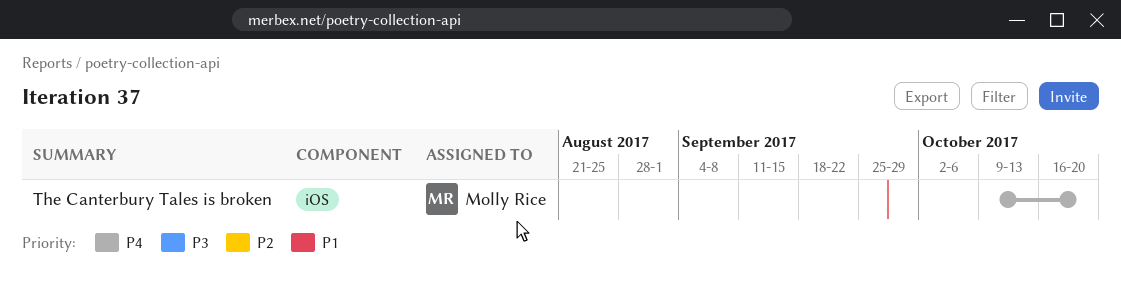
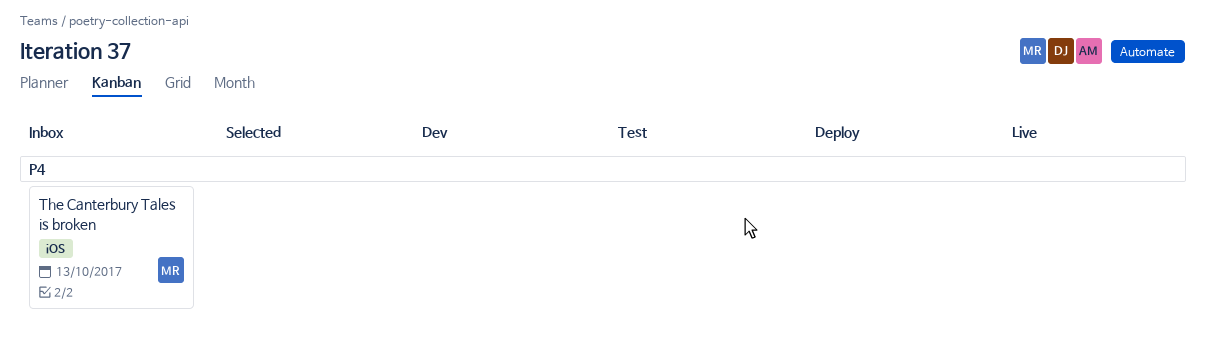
The Canterbury Tales is broken, due: Oct 20 -> Oct 13

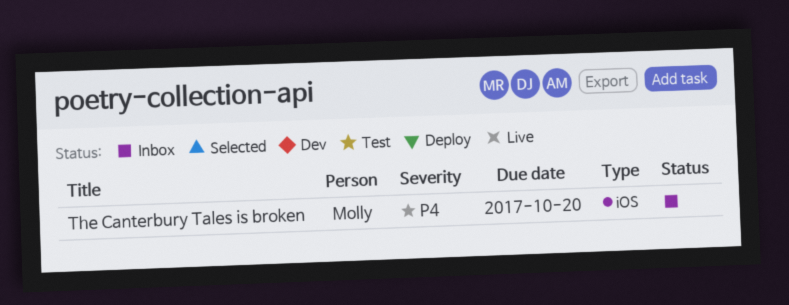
The Canterbury Tales is broken, due: Oct 13 -> Oct 20

